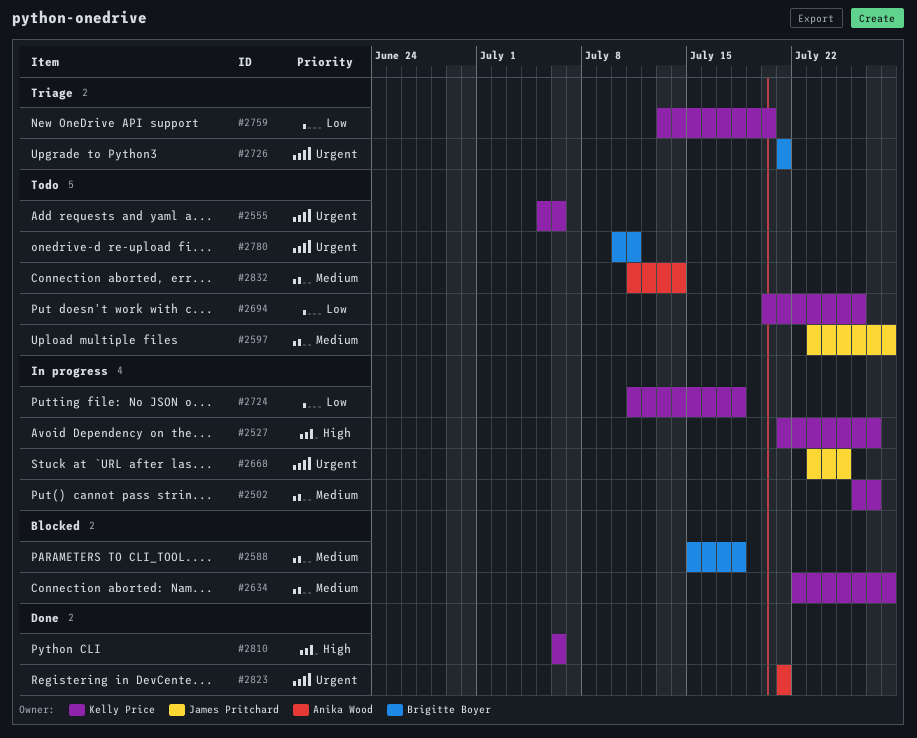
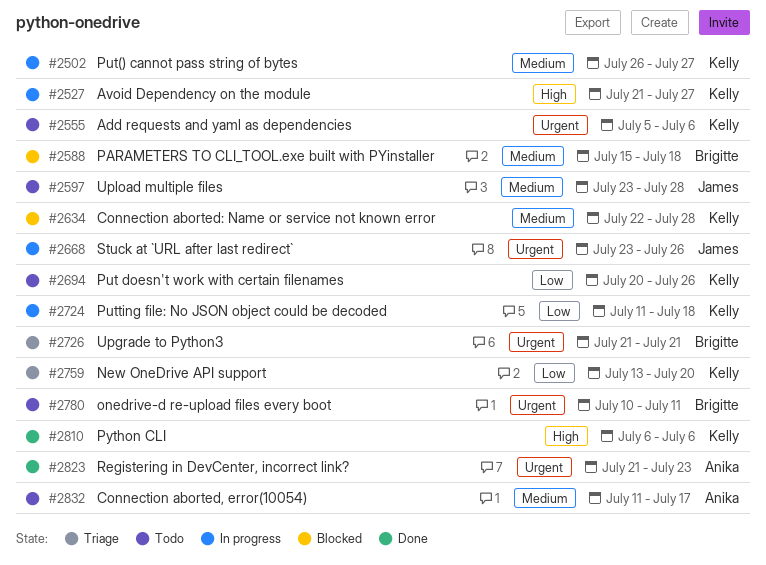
#2668, due: Jul 25 -> Jul 26
#2823, due: Jul 21 -> Jul 23
#2832, due: Jul 14 -> Jul 17

